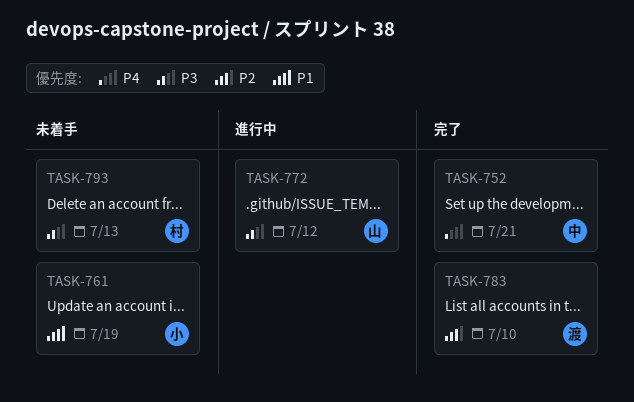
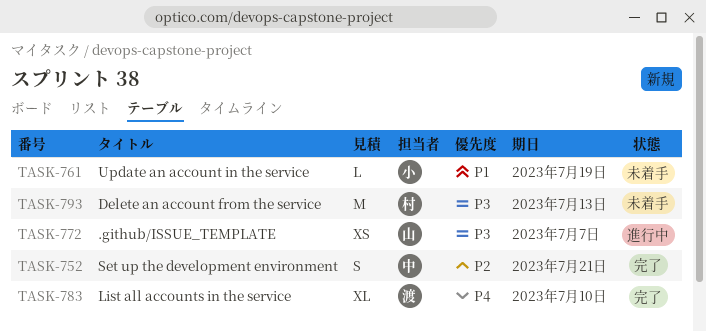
TASK-752, priority: P4 -> P2
TASK-772, due: Jul 12 -> Jul 7
TASK-783, priority: P2 -> P4

